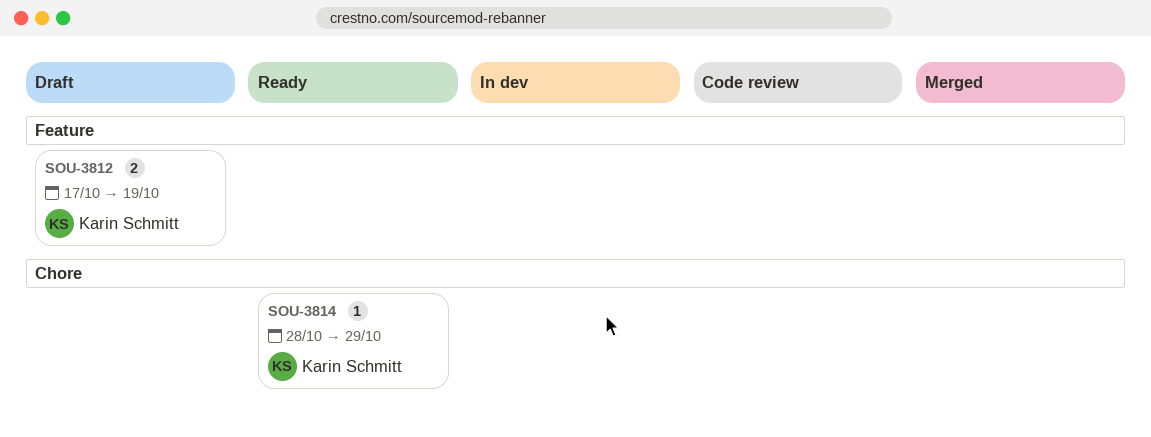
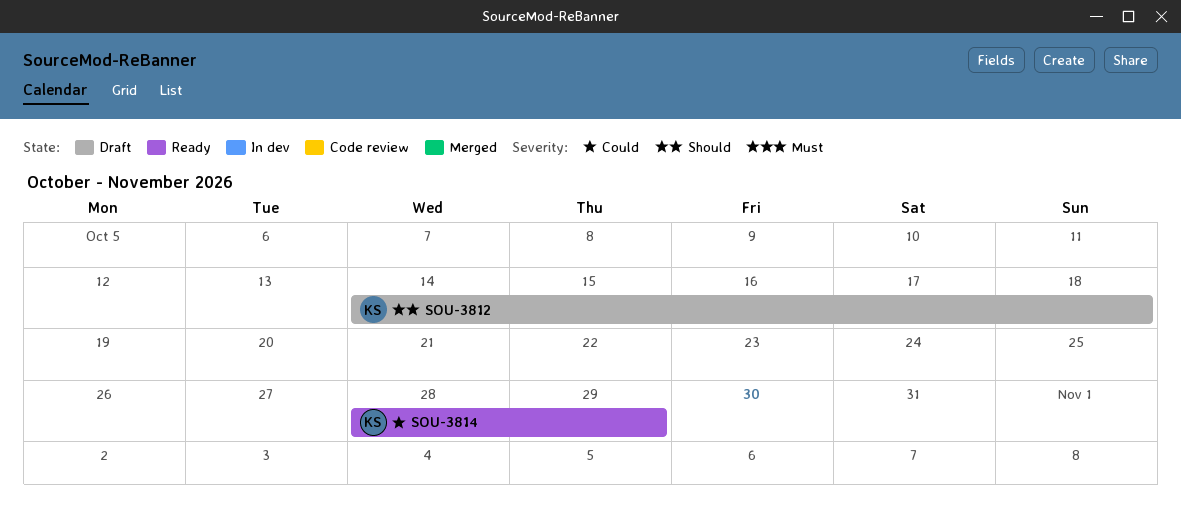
SOU-3812, start: Oct 17 -> Oct 14
SOU-3812, due: Oct 19 -> Oct 18

